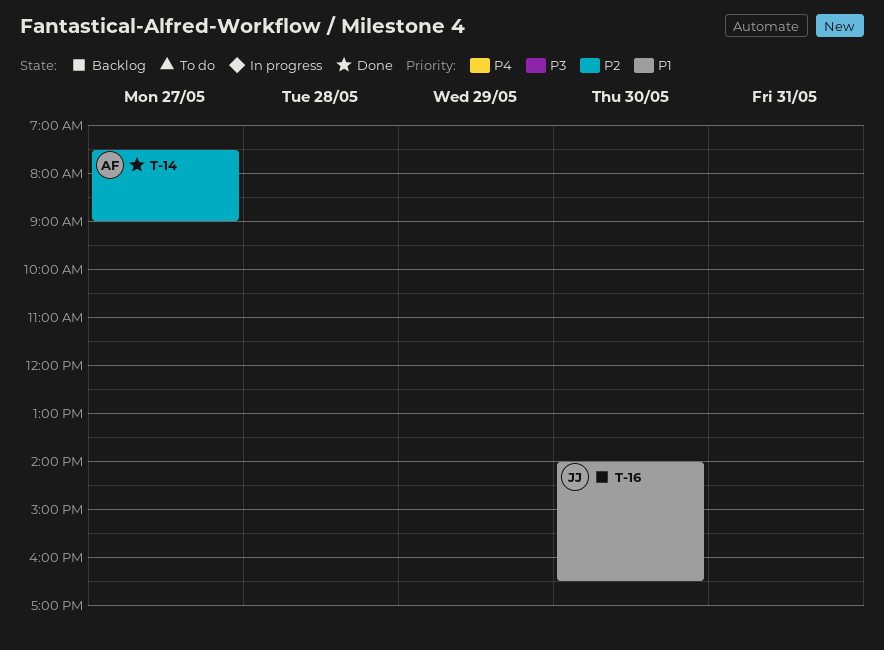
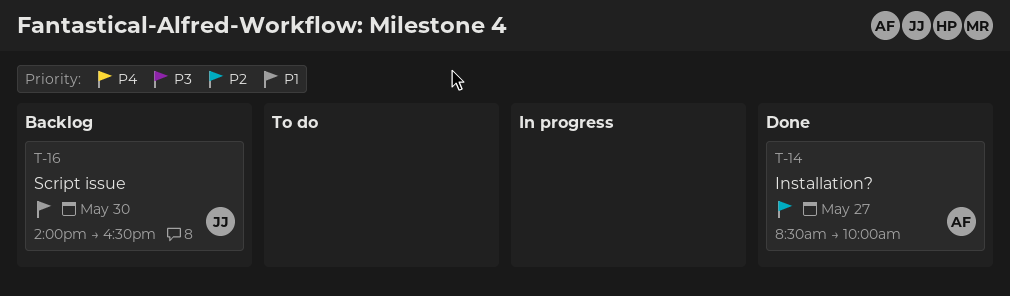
T-14, begins: 07:30 -> 08:30
T-14, ends: 09:00 -> 10:00

